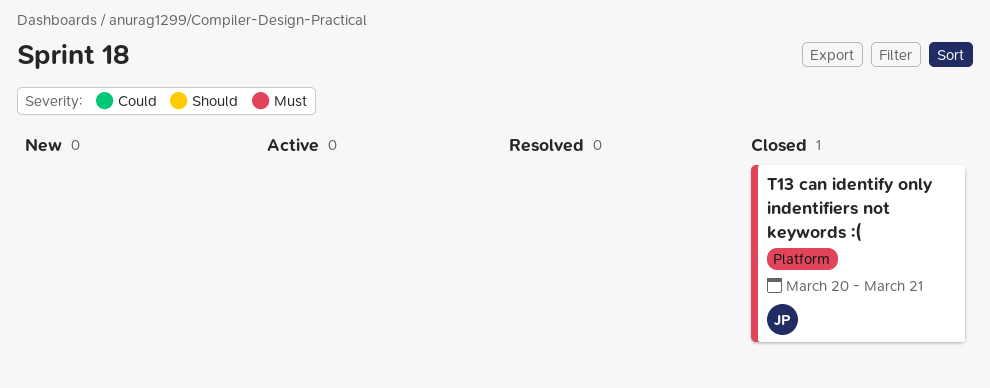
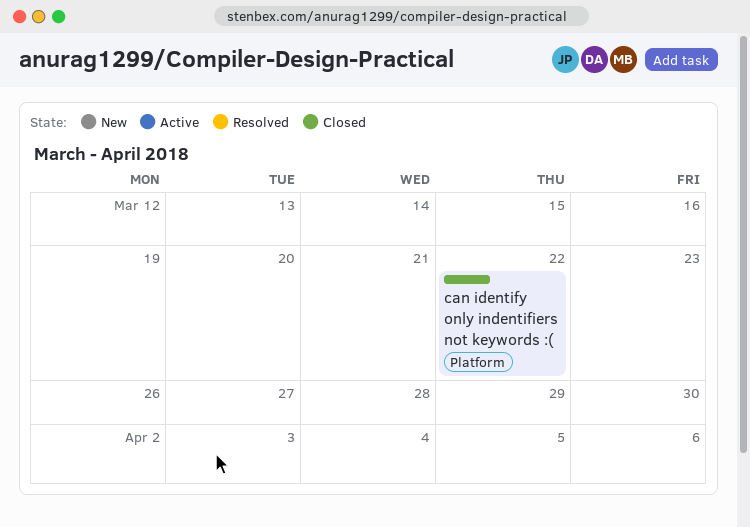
can identify only indentifiers not keywords :(, due: Mar 21 -> Mar 22

